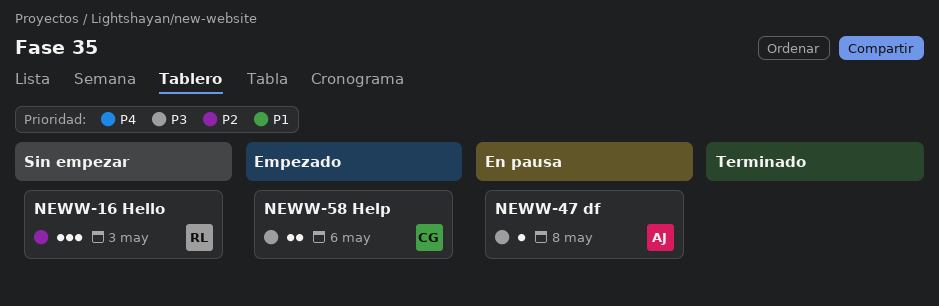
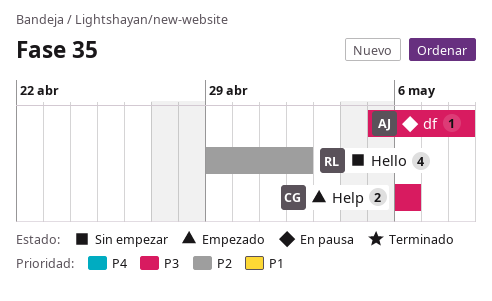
Hello, estimate: 3 -> 4
Hello, due: May 3 -> May 2

